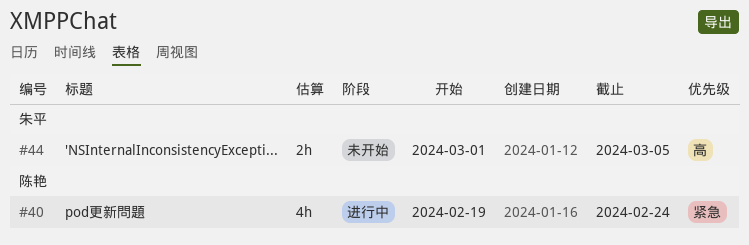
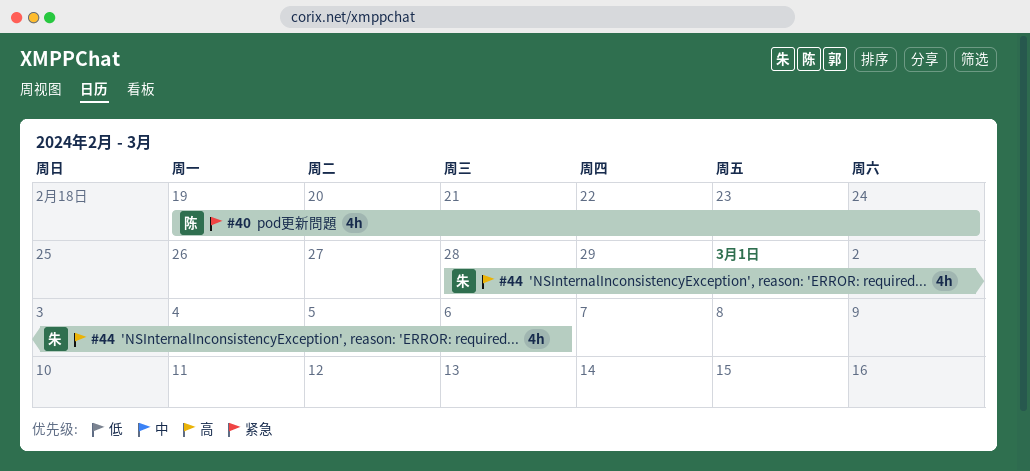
#44, estimate: 2h -> 4h
#44, start: Mar 1 -> Feb 28
#44, due: Mar 5 -> Mar 6

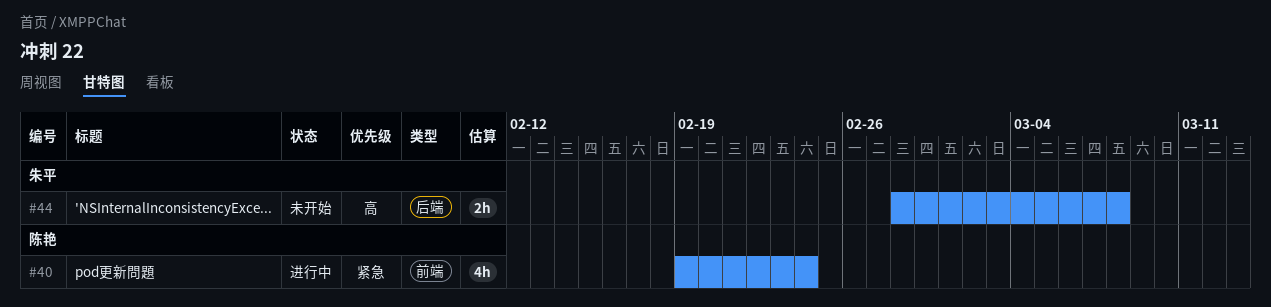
#44, estimate: 4h -> 2h
#44, due: Mar 6 -> Mar 8

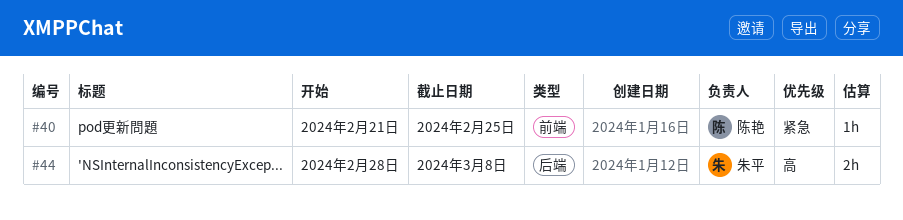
#40, estimate: 4h -> 1h
#40, start: Feb 19 -> Feb 21
#40, due: Feb 24 -> Feb 25

